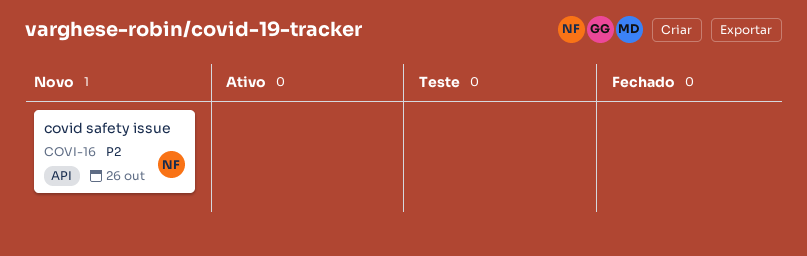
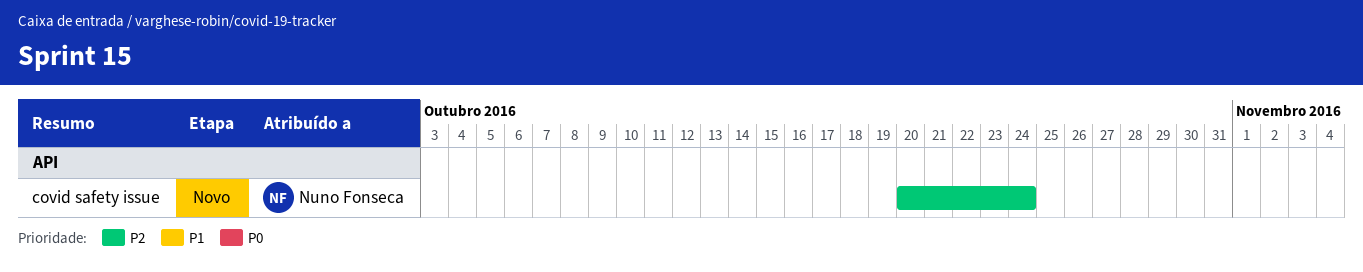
covid safety issue, due: Oct 26 -> Oct 24

